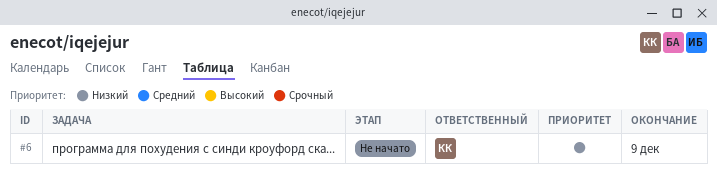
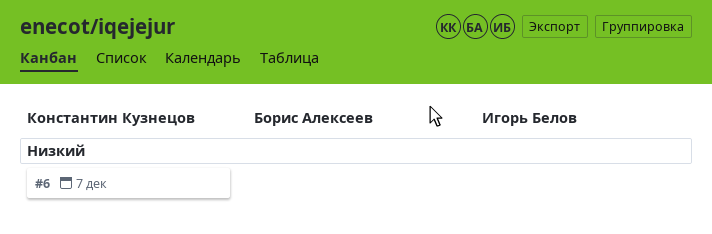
#6, due: Dec 9 -> Dec 7

